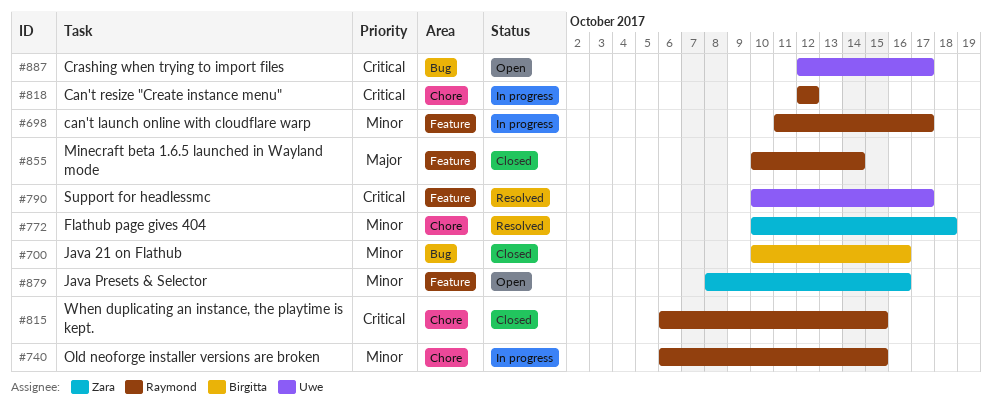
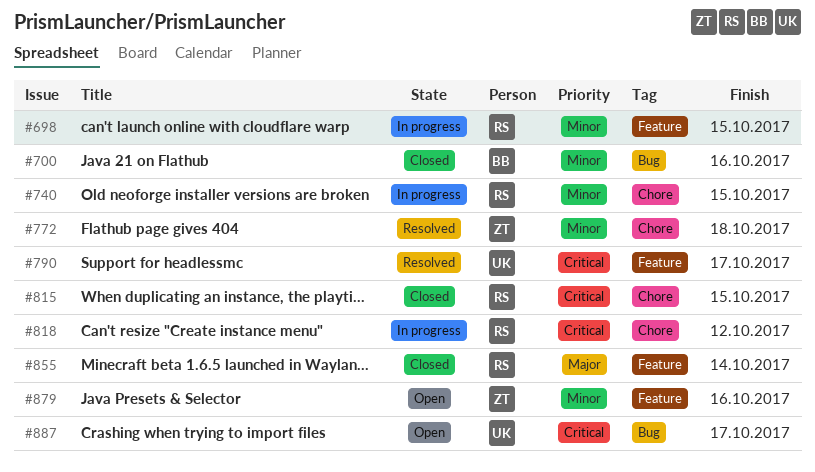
#698, due: Oct 17 -> Oct 15

